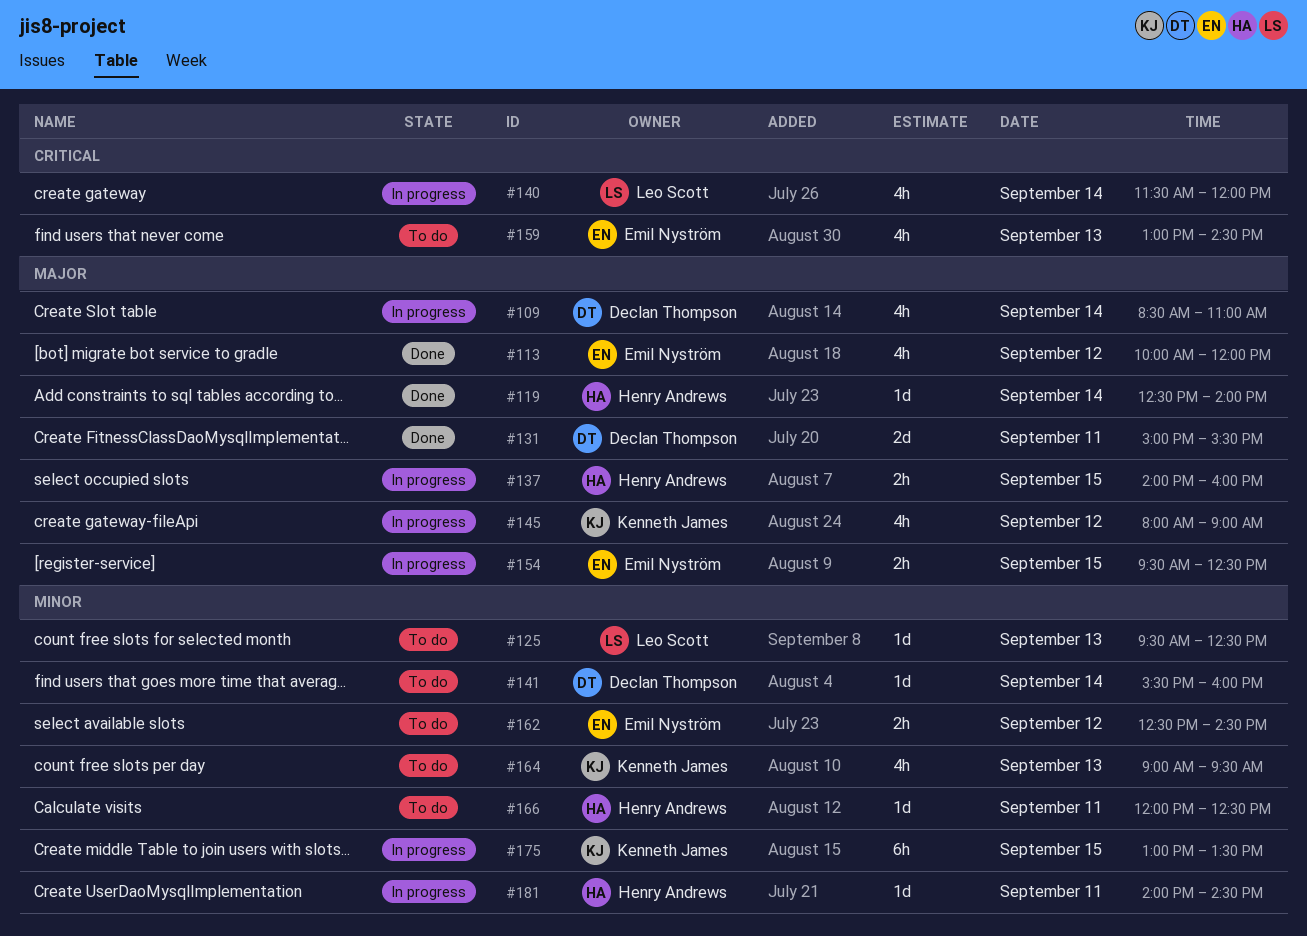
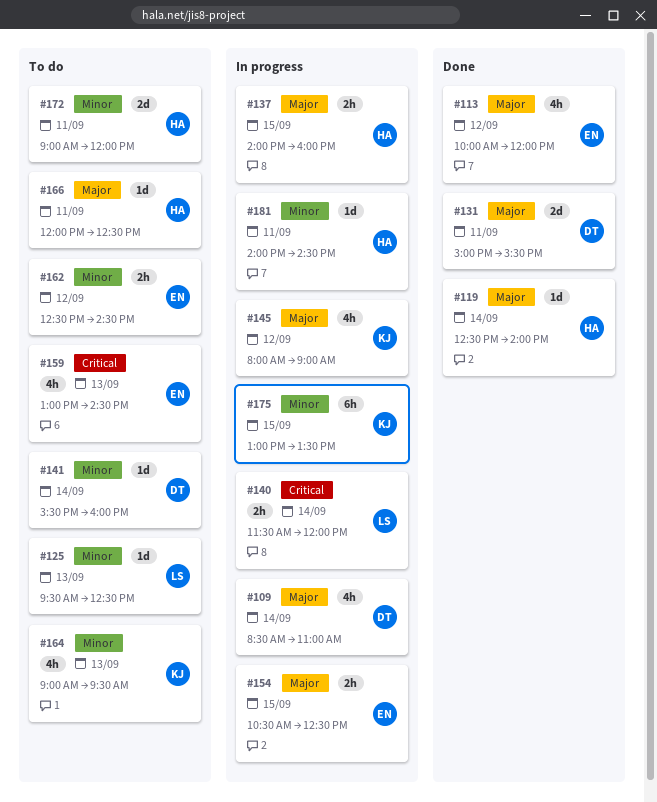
#140, estimate: 4h -> 2h
#154, begins: 09:30 -> 10:30
#166, priority: Minor -> Major
#172: none -> present

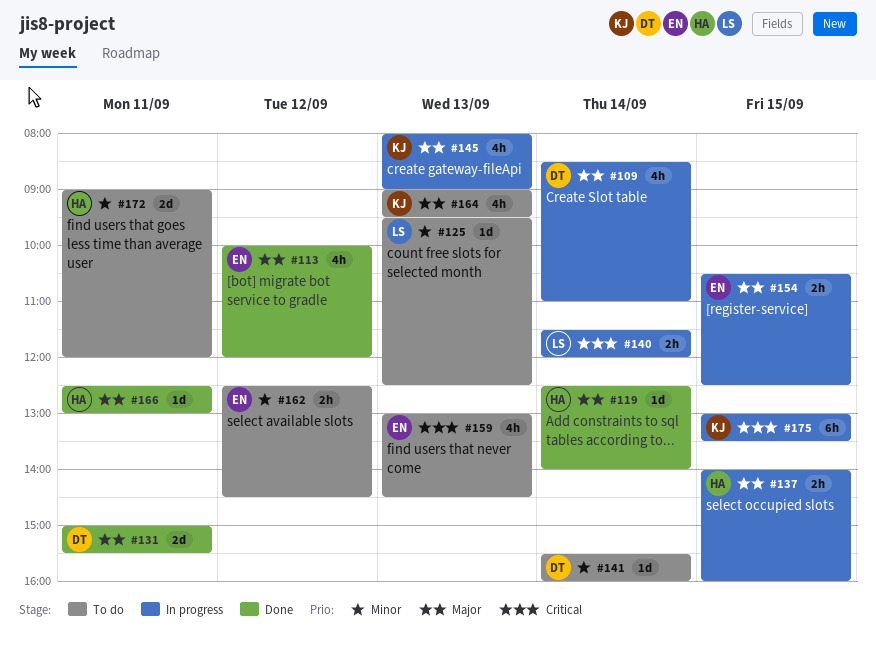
#145, day: Sep 12 -> Sep 13
#164, priority: Minor -> Major
#166, status: To do -> Done
#166, begins: 12:00 -> 12:30
#166, ends: 12:30 -> 13:00
#175, priority: Minor -> Critical
#181: present -> none

